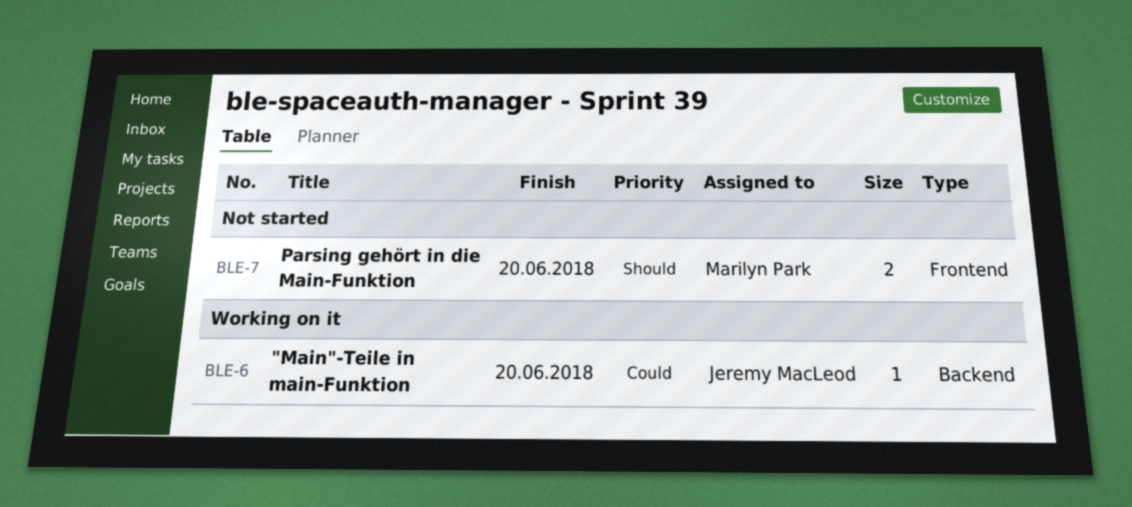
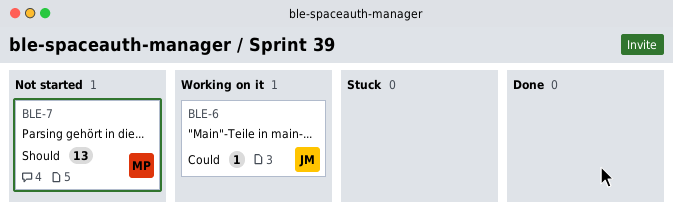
BLE-7, estimate: 2 -> 13

